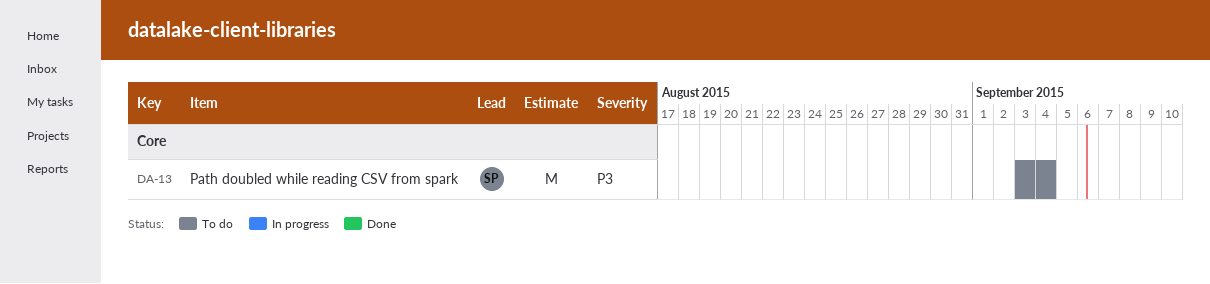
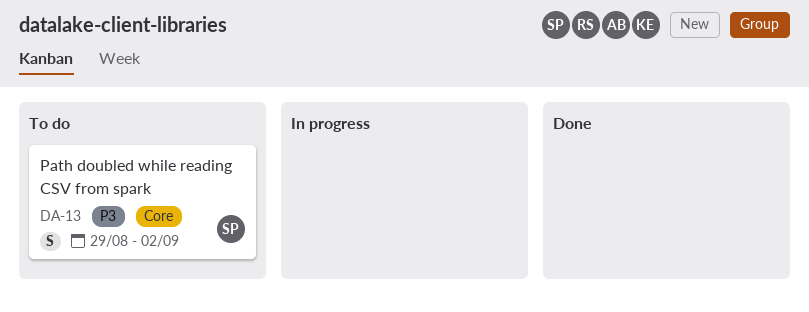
DA-13, estimate: M -> S
DA-13, start: Sep 3 -> Aug 29
DA-13, due: Sep 4 -> Sep 2

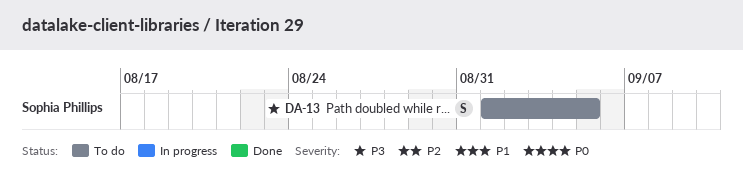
DA-13, start: Aug 29 -> Sep 1
DA-13, due: Sep 2 -> Sep 5

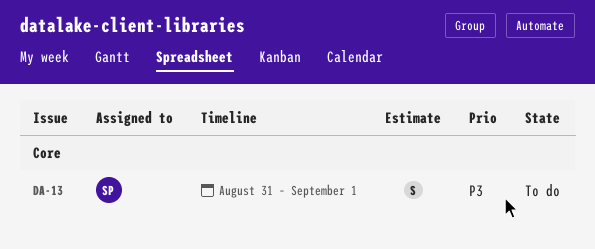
DA-13, start: Sep 1 -> Aug 31
DA-13, due: Sep 5 -> Sep 1

